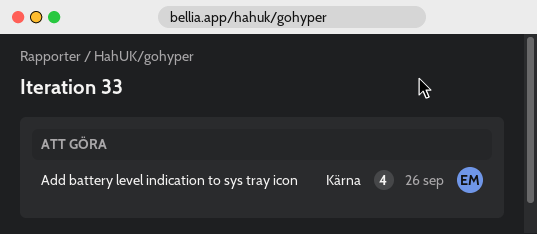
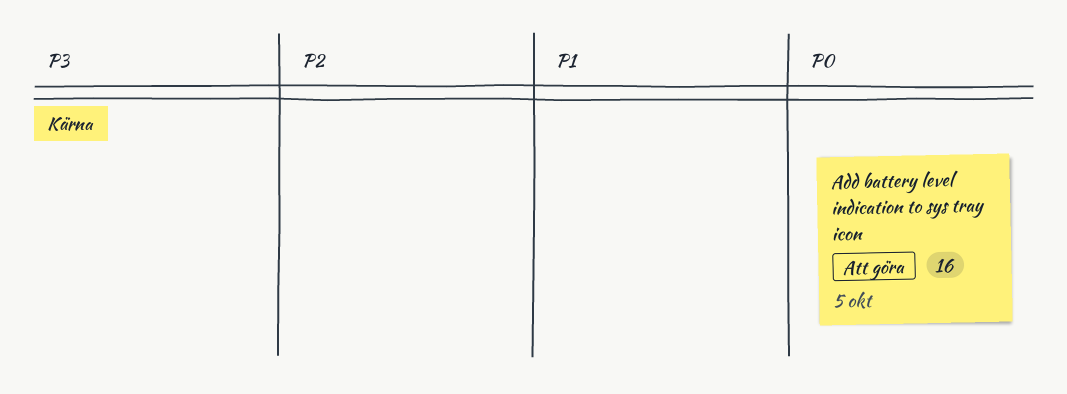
Add battery level indication to sys tray icon, estimate: 4 -> 16
Add battery level indication to sys tray icon, due: Sep 26 -> Oct 5

